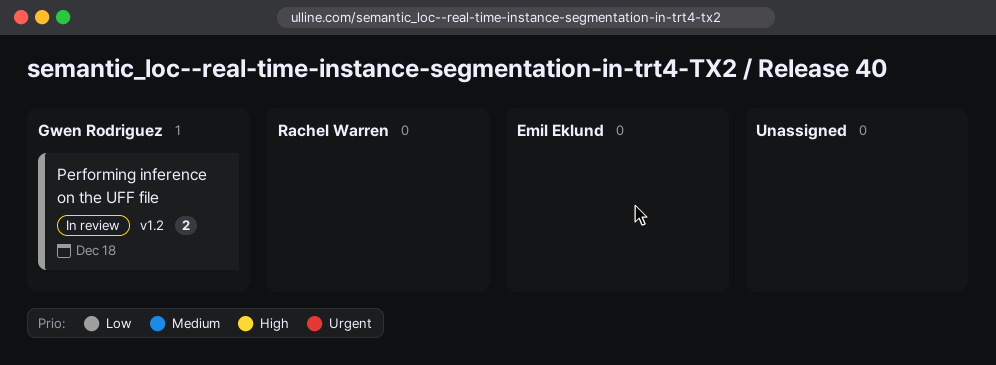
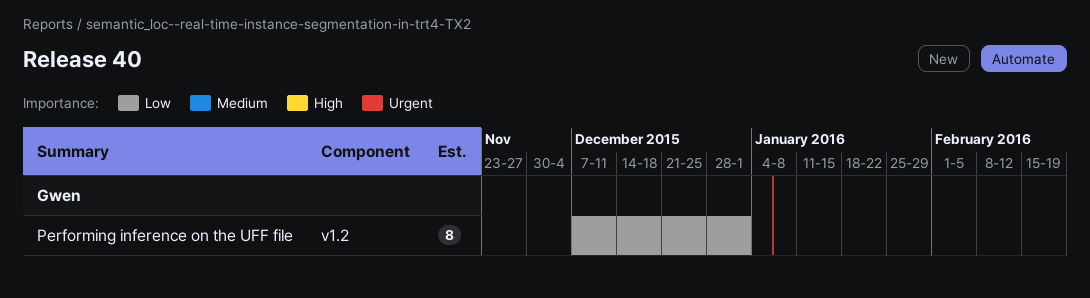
Performing inference on the UFF file, estimate: 2 -> 8
Performing inference on the UFF file, due: Dec 18 -> Jan 1

